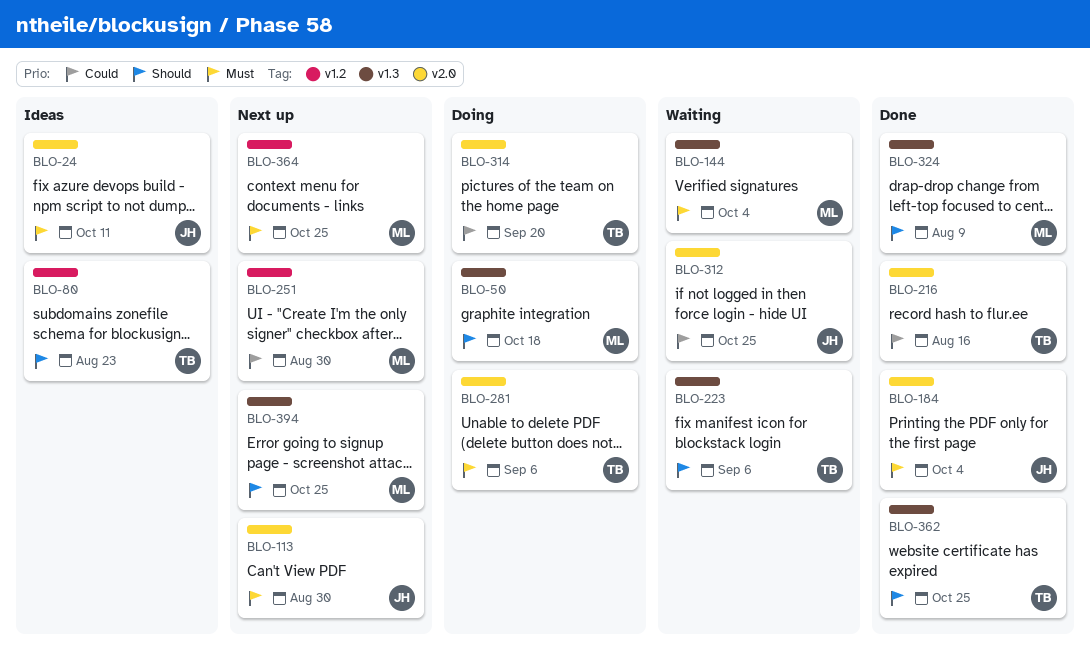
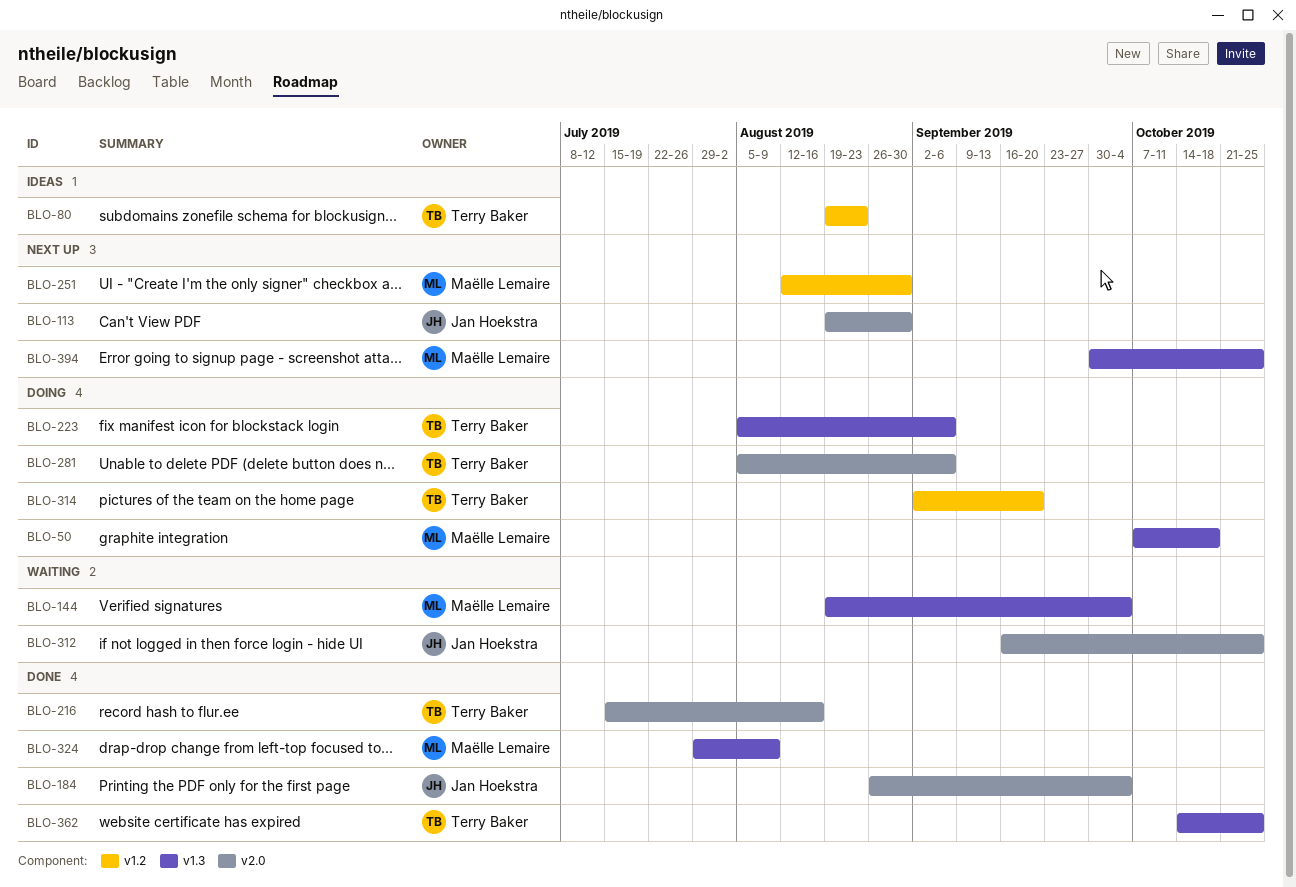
BLO-24: present -> none
BLO-223, status: Waiting -> Doing
BLO-314, label: v2.0 -> v1.2
BLO-364: present -> none

